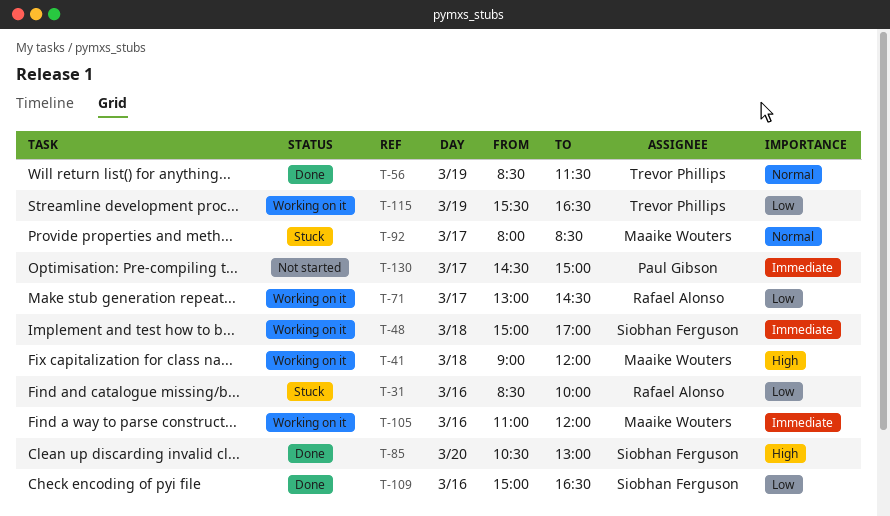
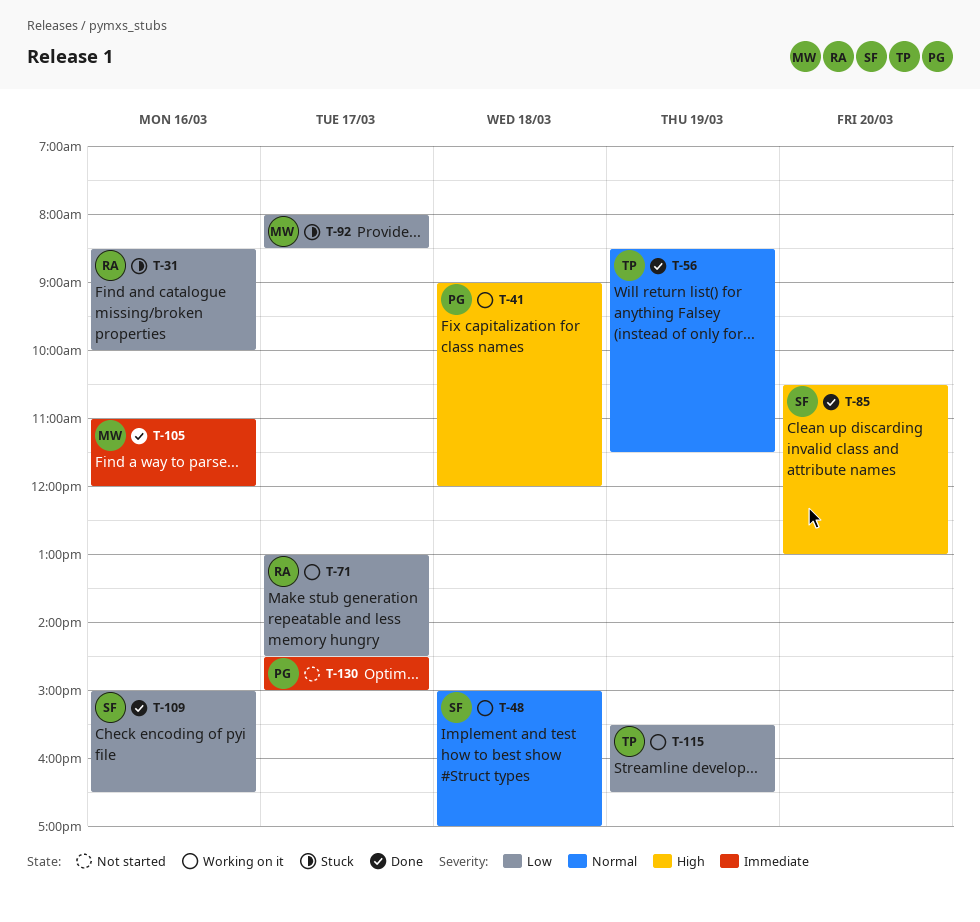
T-41, owner: Maaike Wouters -> Paul Gibson
T-48, priority: Immediate -> Normal
T-92, priority: Normal -> Low
T-105, status: Working on it -> Done

